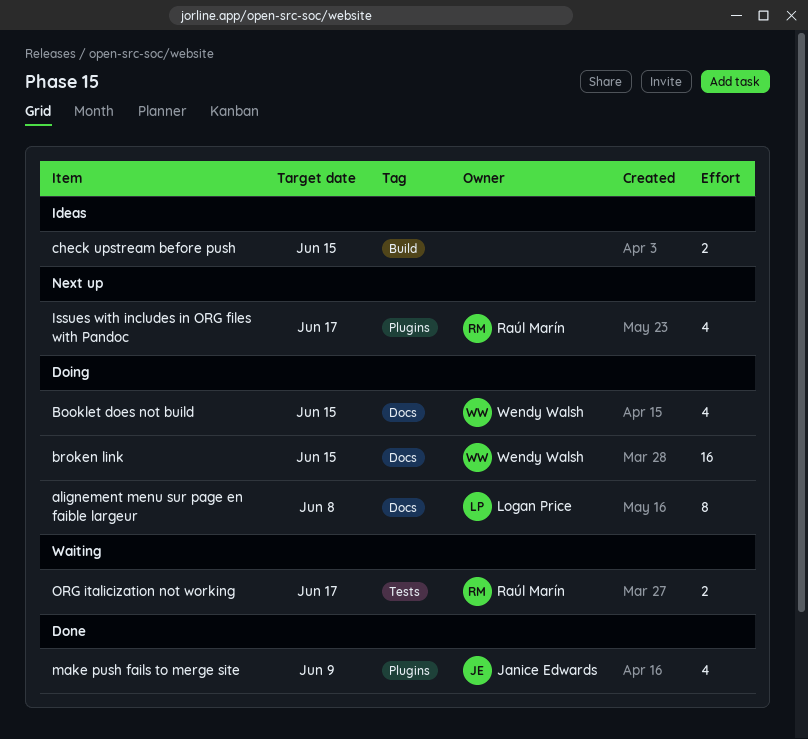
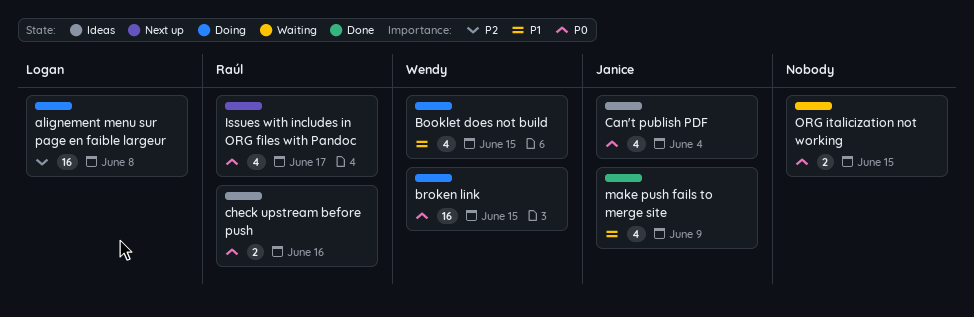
alignement menu sur page en faible largeur, estimate: 8 -> 16
Can't publish PDF: none -> present
check upstream before push, owner: none -> Raúl Marín
check upstream before push, due: Jun 15 -> Jun 16
ORG italicization not working, owner: Raúl Marín -> none
ORG italicization not working, due: Jun 17 -> Jun 15

